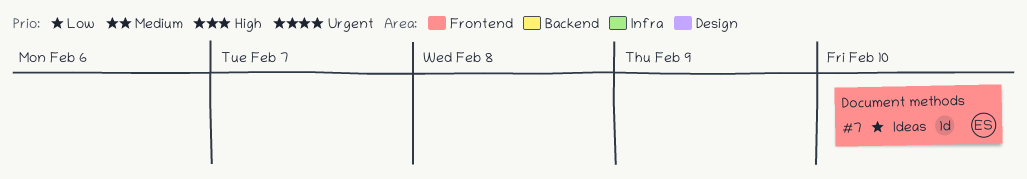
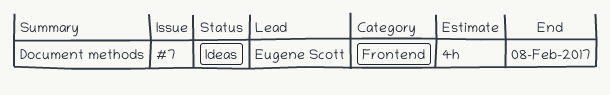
#7, estimate: 1d -> 4h
#7, due: Feb 10 -> Feb 8

